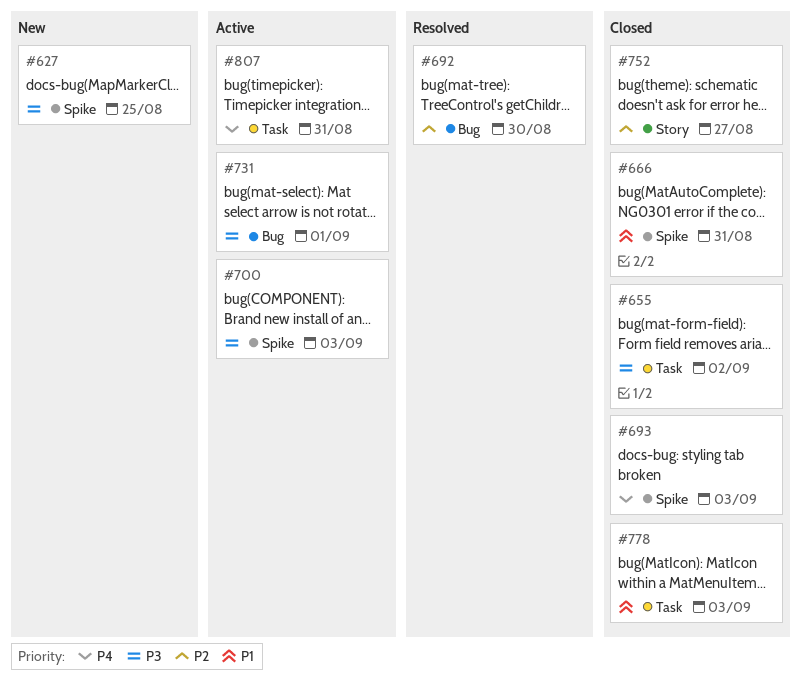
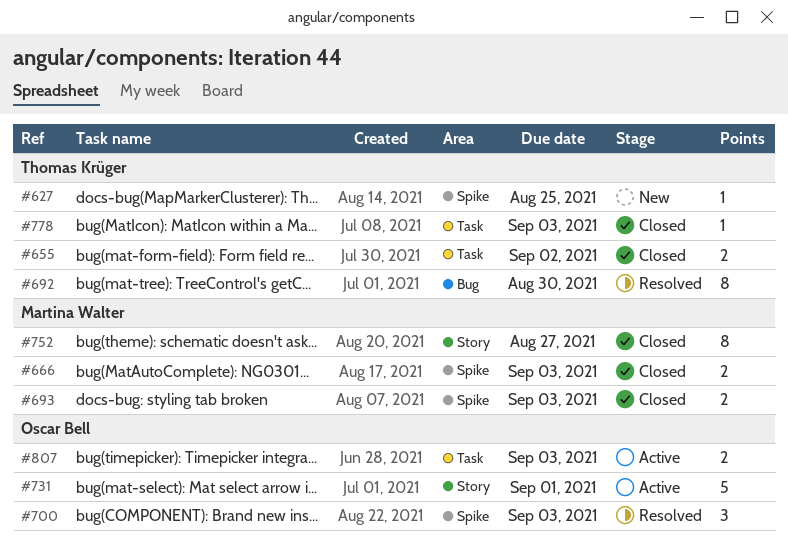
#666, due: Aug 31 -> Sep 3
#700, status: Active -> Resolved
#731, label: Bug -> Story
#807, due: Aug 31 -> Sep 3

